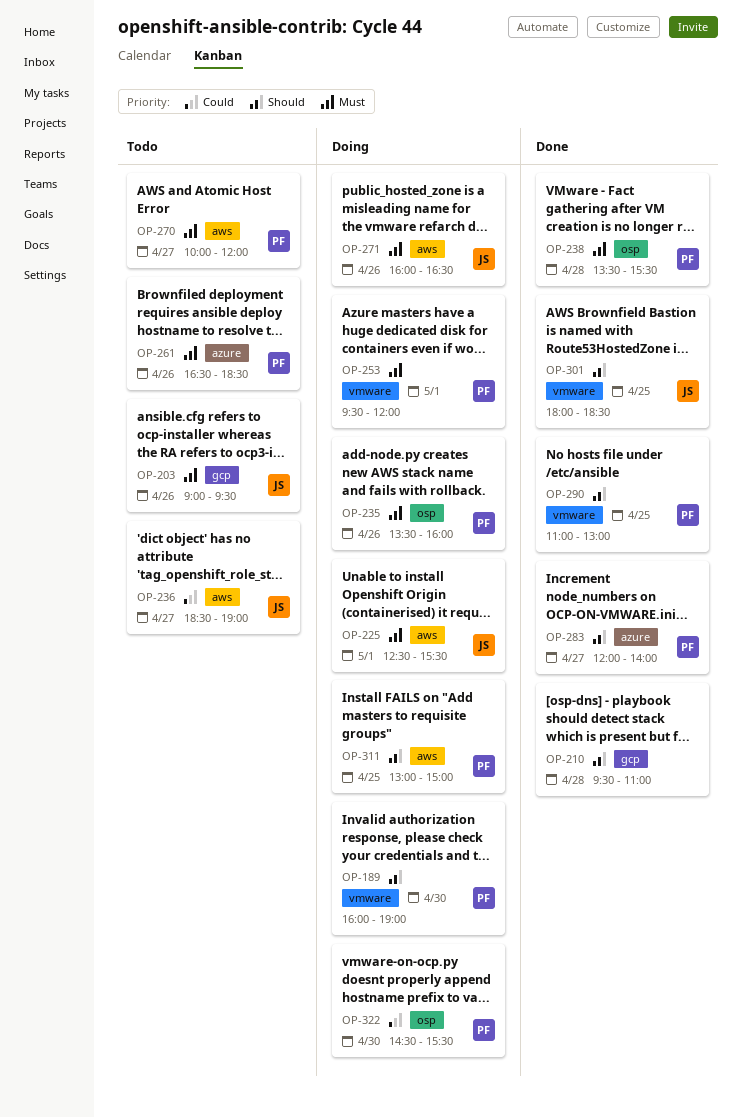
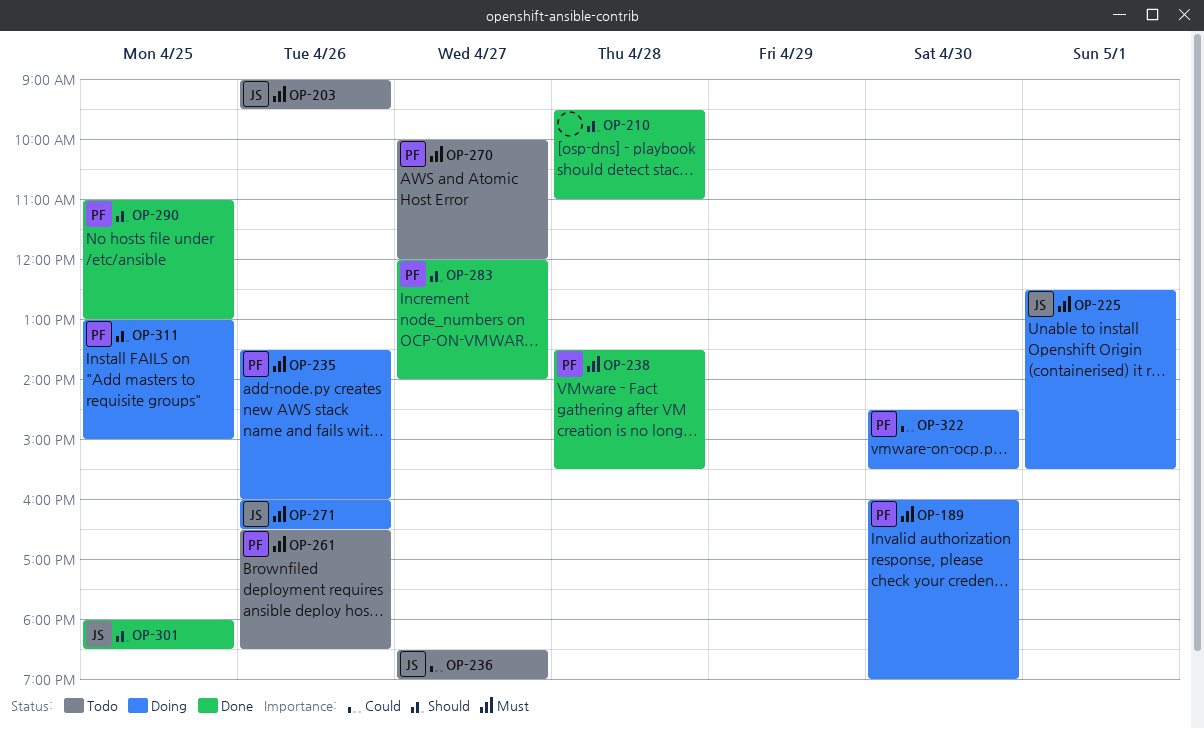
OP-189, priority: Should -> Must
OP-253: present -> none

